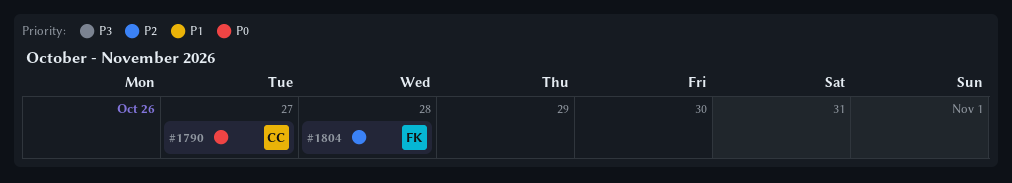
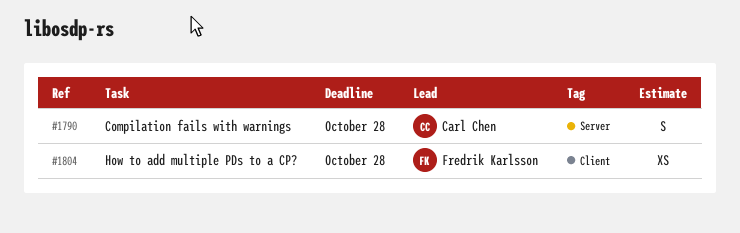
#1790, due: Oct 27 -> Oct 28

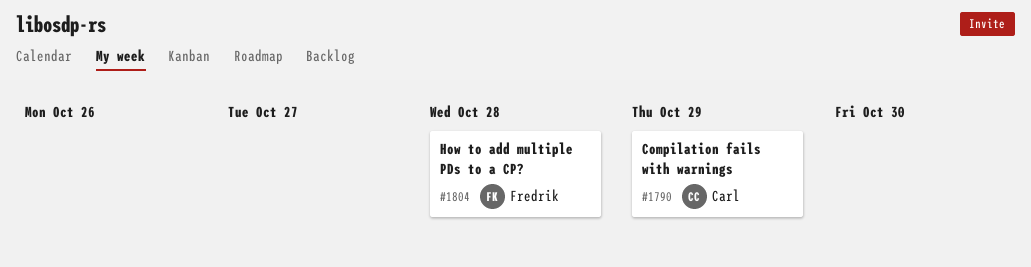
#1790, due: Oct 28 -> Oct 29

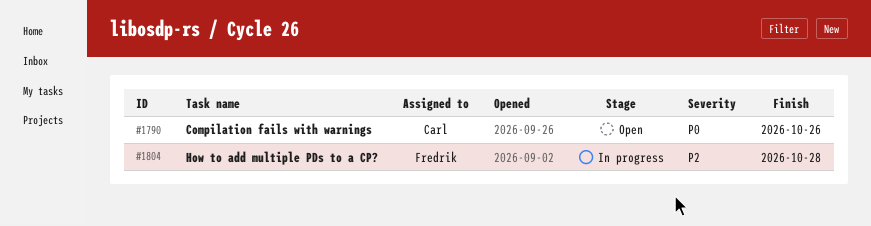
#1790, due: Oct 29 -> Oct 26

